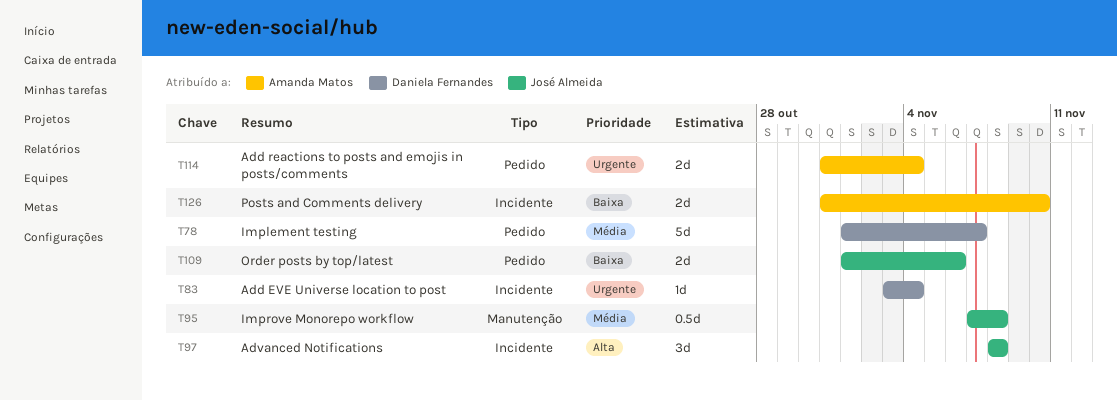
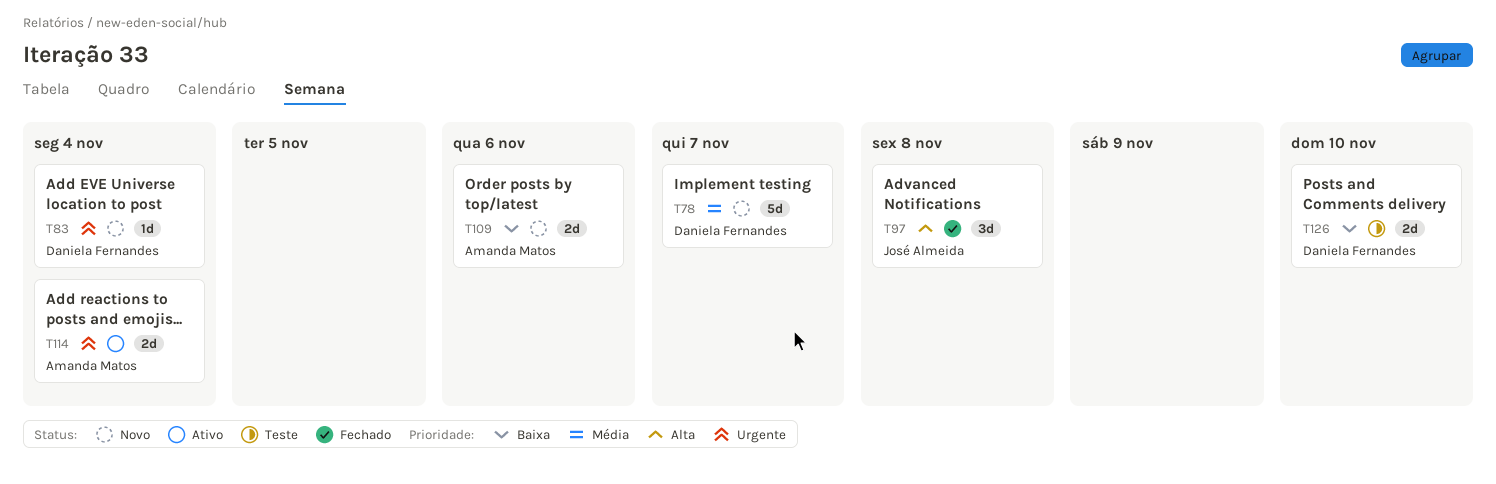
T95: present -> none
T109, owner: José Almeida -> Amanda Matos
T126, owner: Amanda Matos -> Daniela Fernandes

